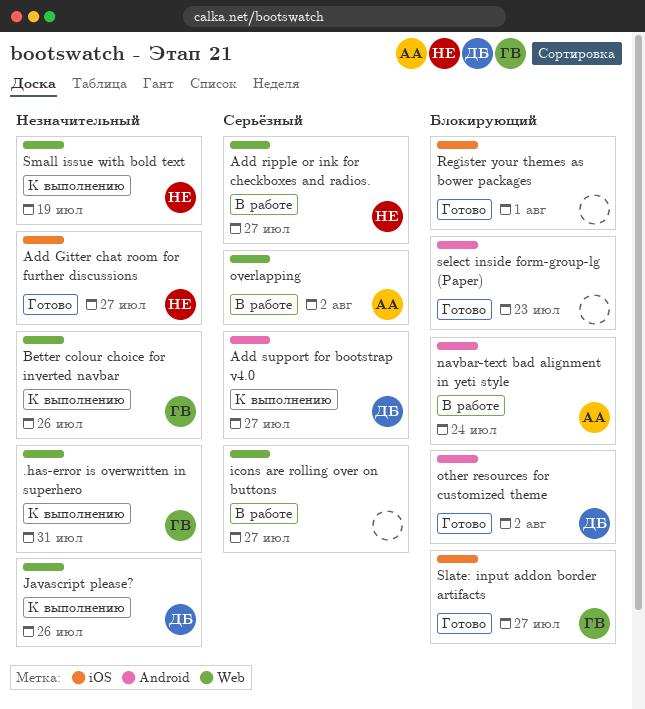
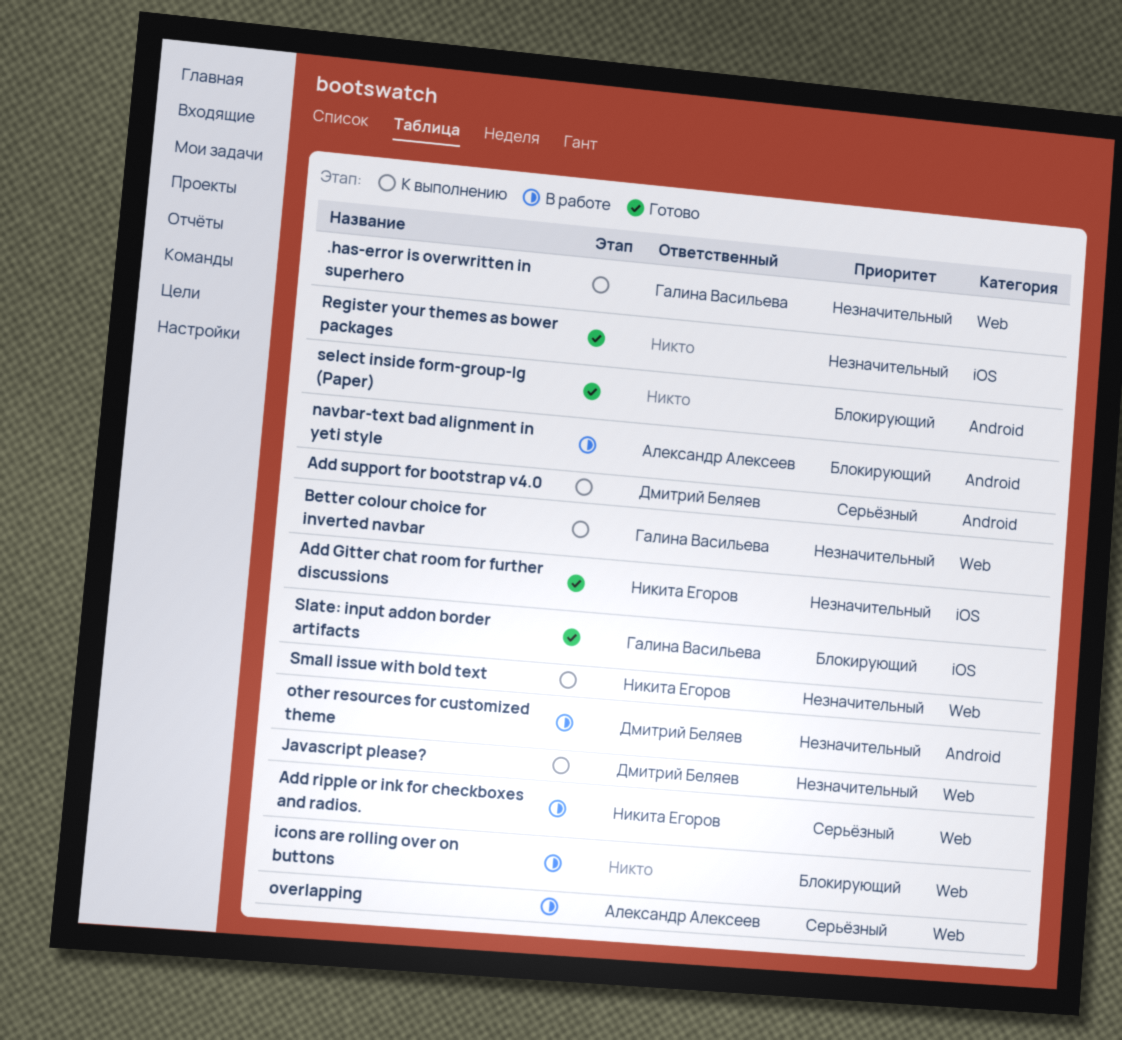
icons are rolling over on buttons, priority: Серьёзный -> Блокирующий
other resources for customized theme, status: Готово -> В работе
other resources for customized theme, priority: Блокирующий -> Незначительный
Register your themes as bower packages, priority: Блокирующий -> Незначительный

